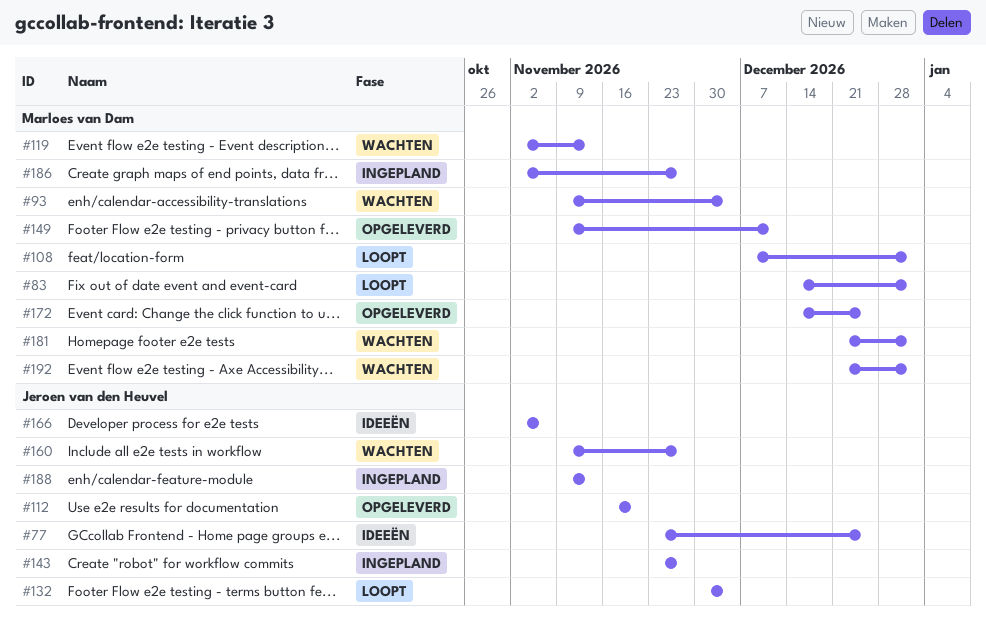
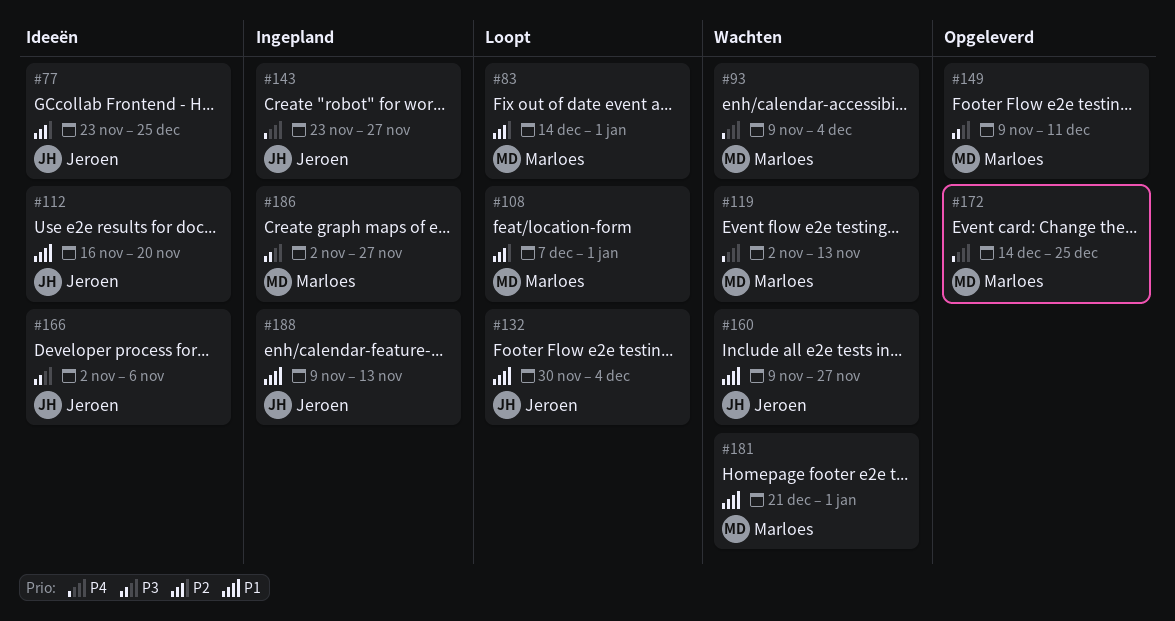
#112, status: Opgeleverd -> Ideeën
#192: present -> none

